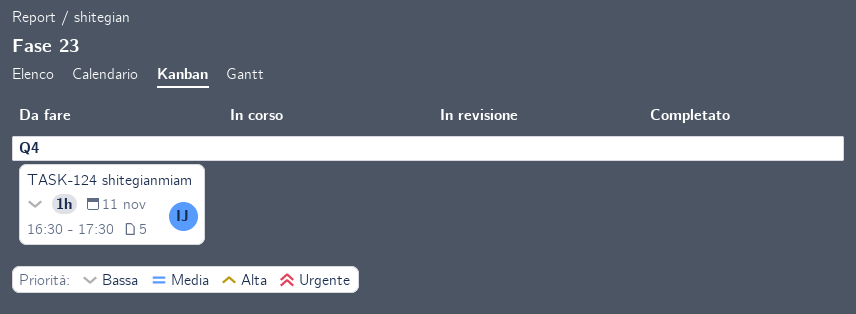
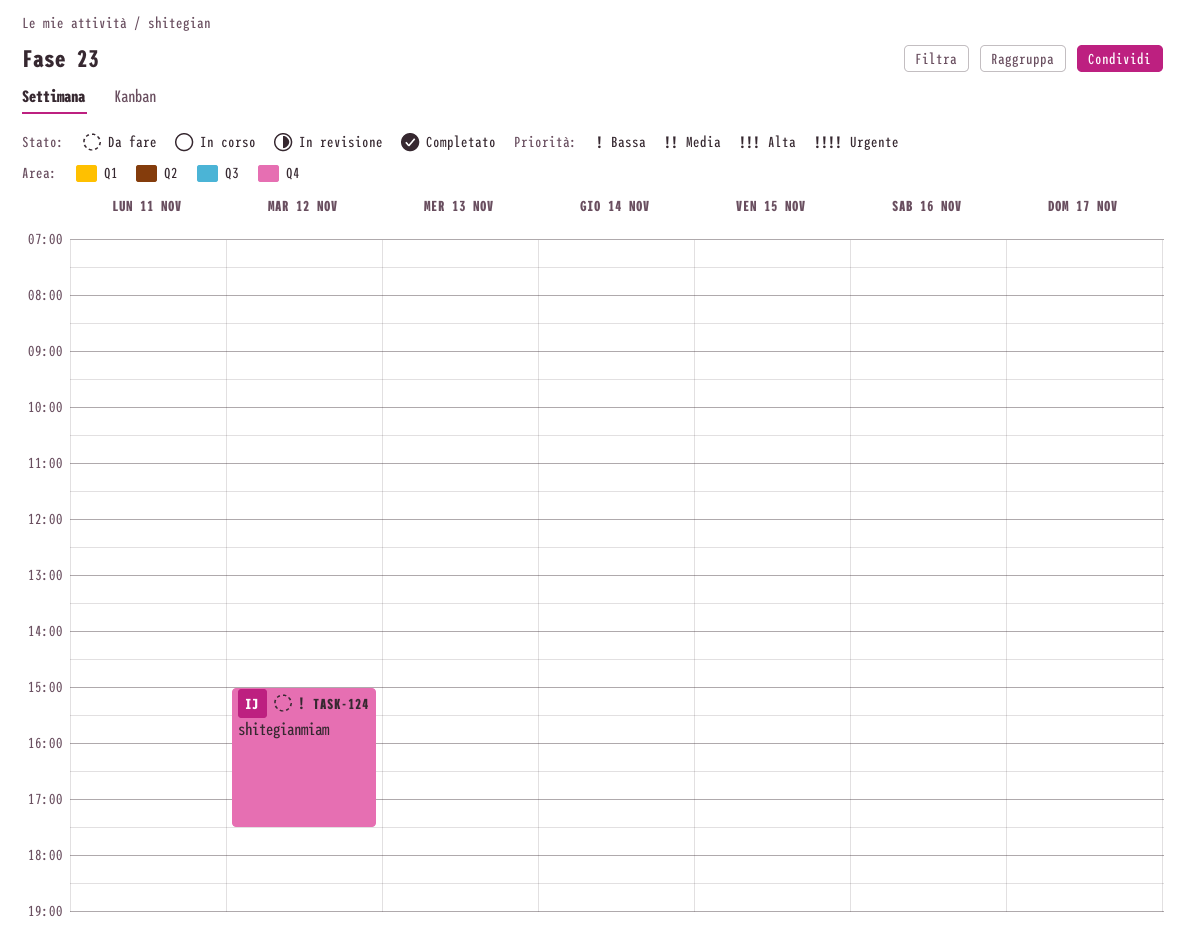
TASK-124, day: Nov 11 -> Nov 12
TASK-124, begins: 16:30 -> 15:00

